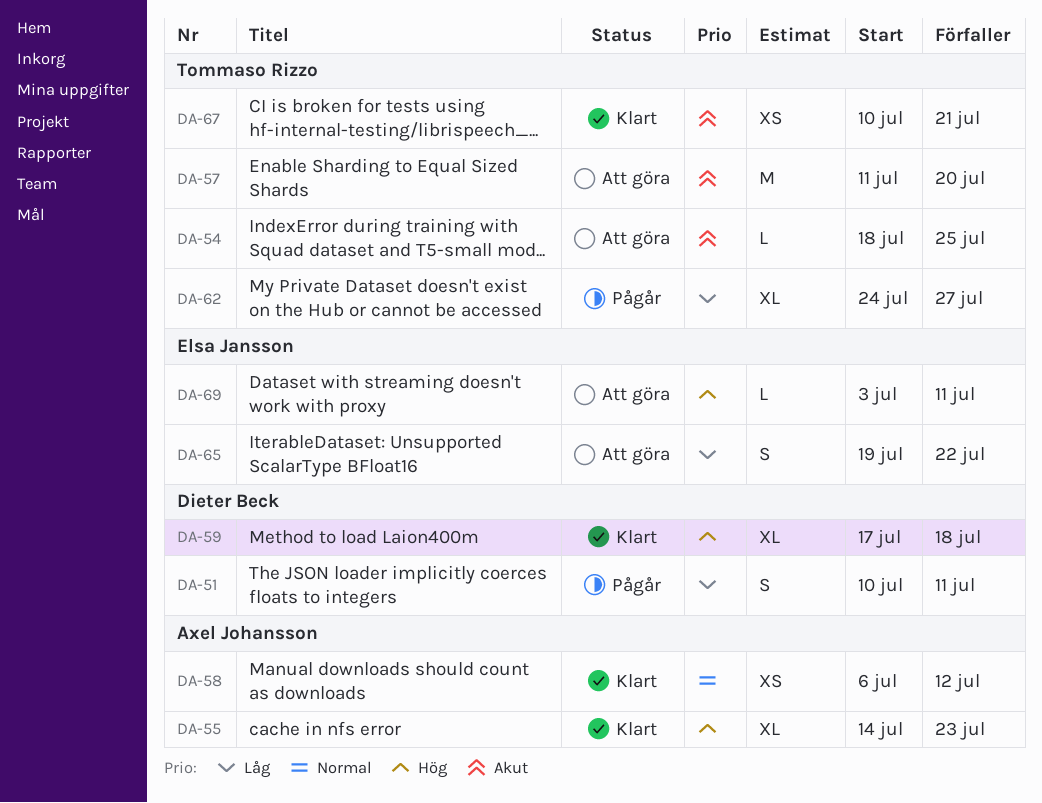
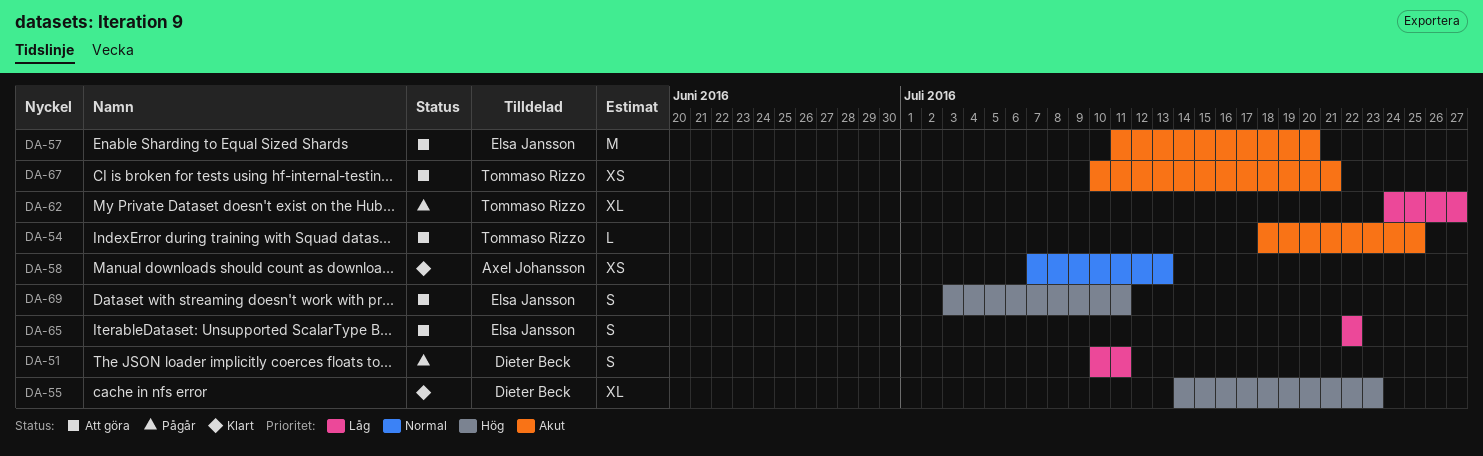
DA-55, owner: Axel Johansson -> Dieter Beck
DA-57, owner: Tommaso Rizzo -> Elsa Jansson
DA-58, start: Jul 6 -> Jul 7
DA-58, due: Jul 12 -> Jul 13
DA-59: present -> none
DA-65, start: Jul 19 -> Jul 22
DA-67, status: Klart -> Att göra
DA-69, estimate: L -> S

